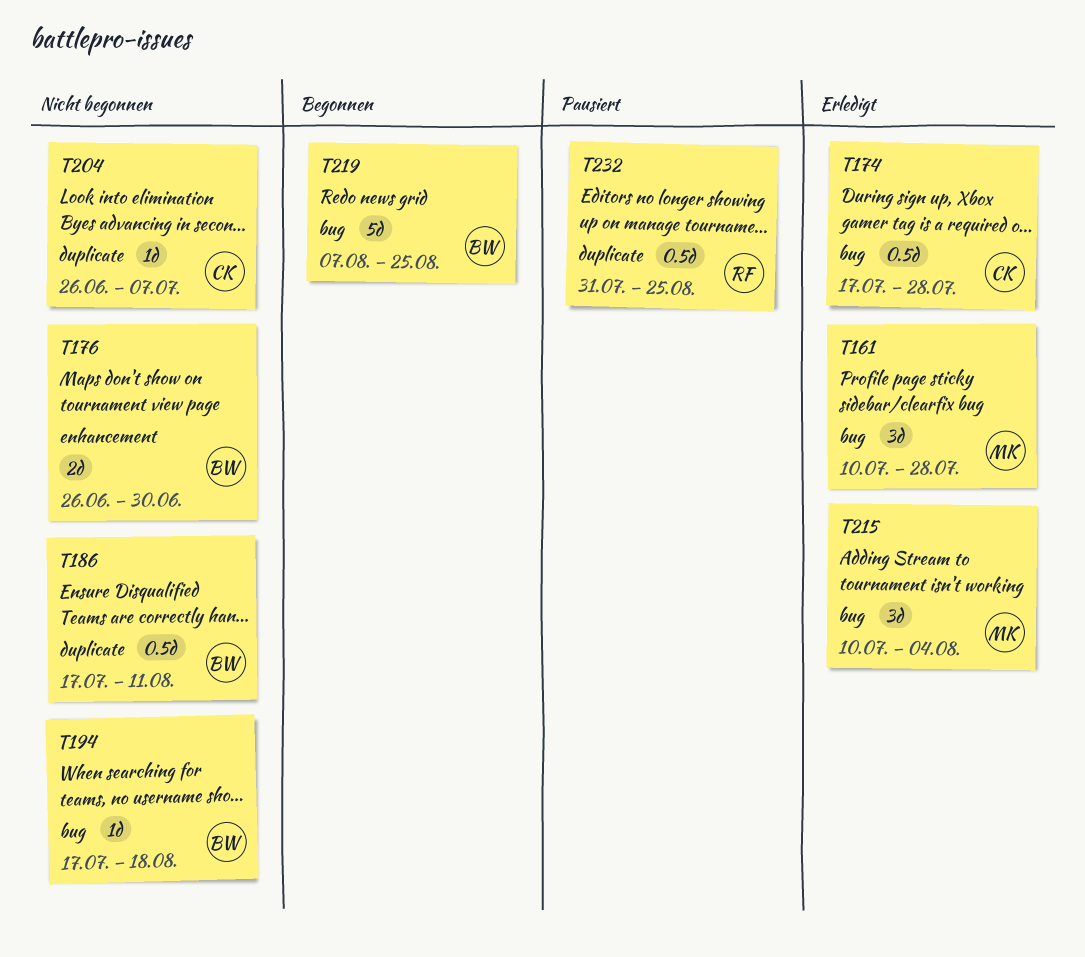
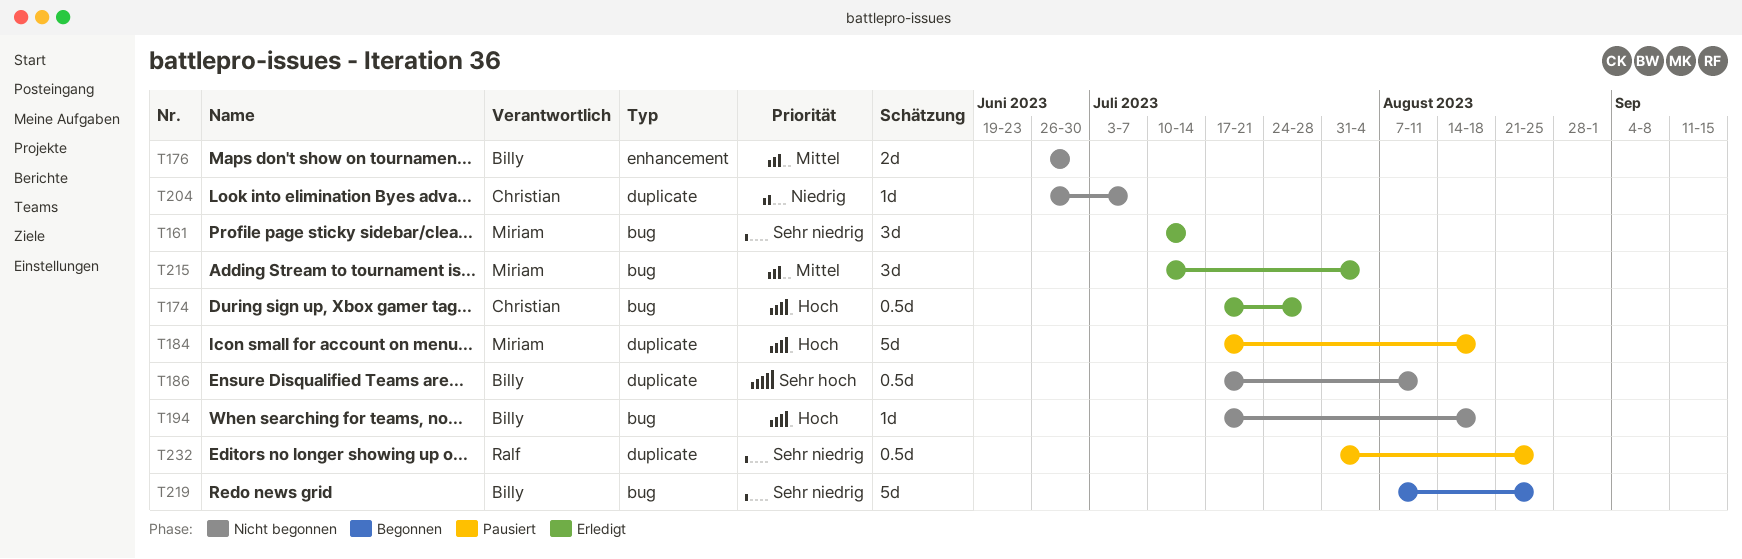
T161, due: Jul 28 -> Jul 14
T184: none -> present

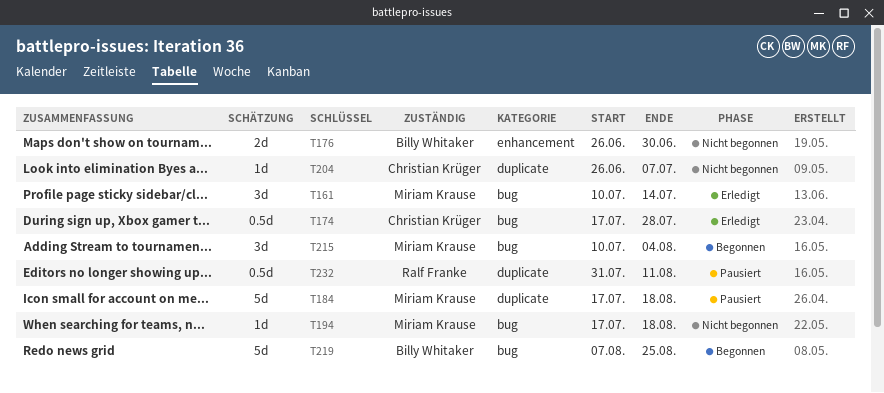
T186: present -> none
T194, owner: Billy Whitaker -> Miriam Krause
T215, status: Erledigt -> Begonnen
T232, due: Aug 25 -> Aug 11

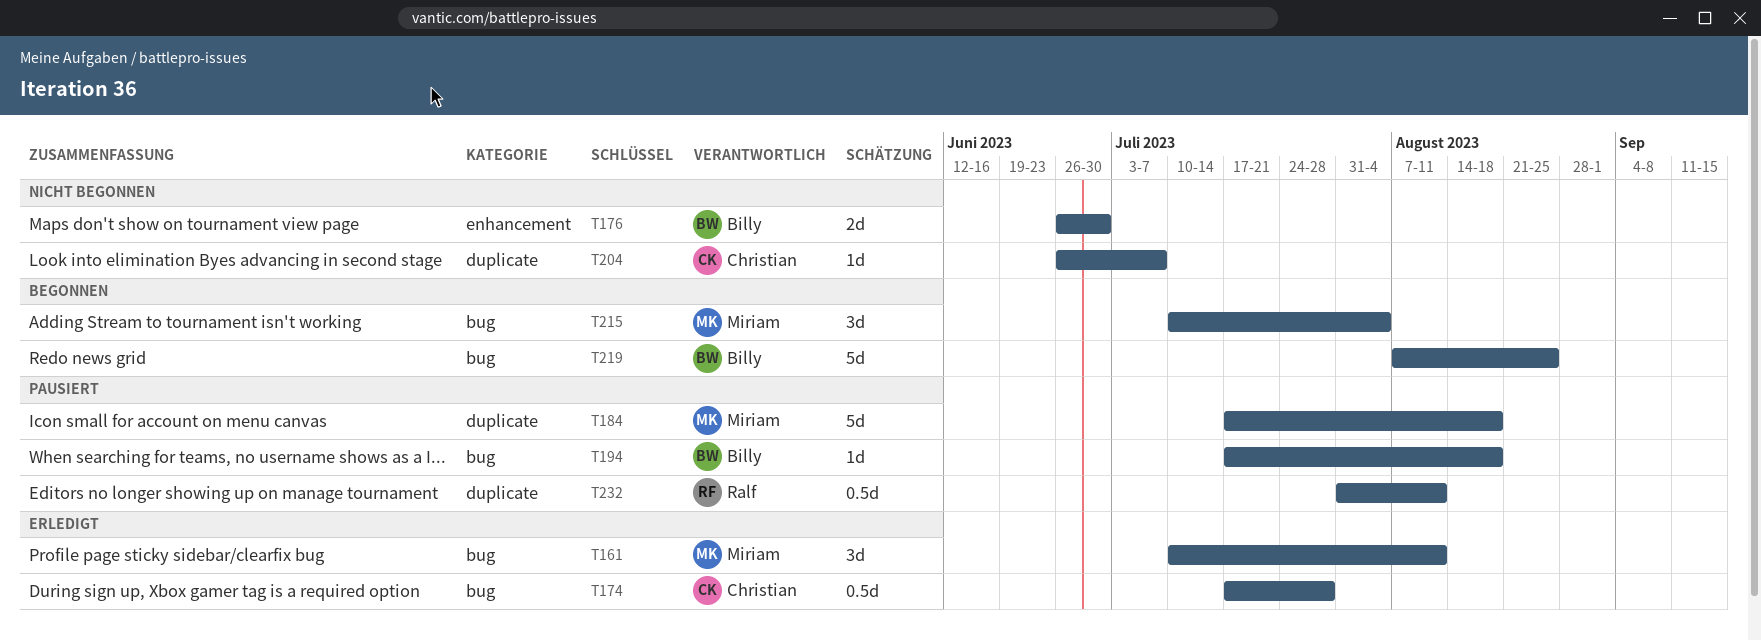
T161, due: Jul 14 -> Aug 11
T194, status: Nicht begonnen -> Pausiert
T194, owner: Miriam Krause -> Billy Whitaker

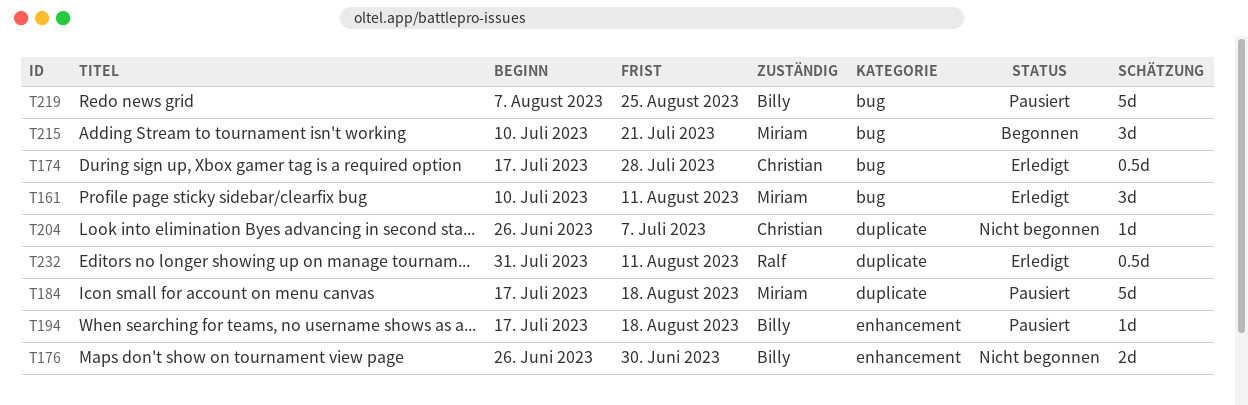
T194, label: bug -> enhancement
T215, due: Aug 4 -> Jul 21
T219, status: Begonnen -> Pausiert
T232, status: Pausiert -> Erledigt

